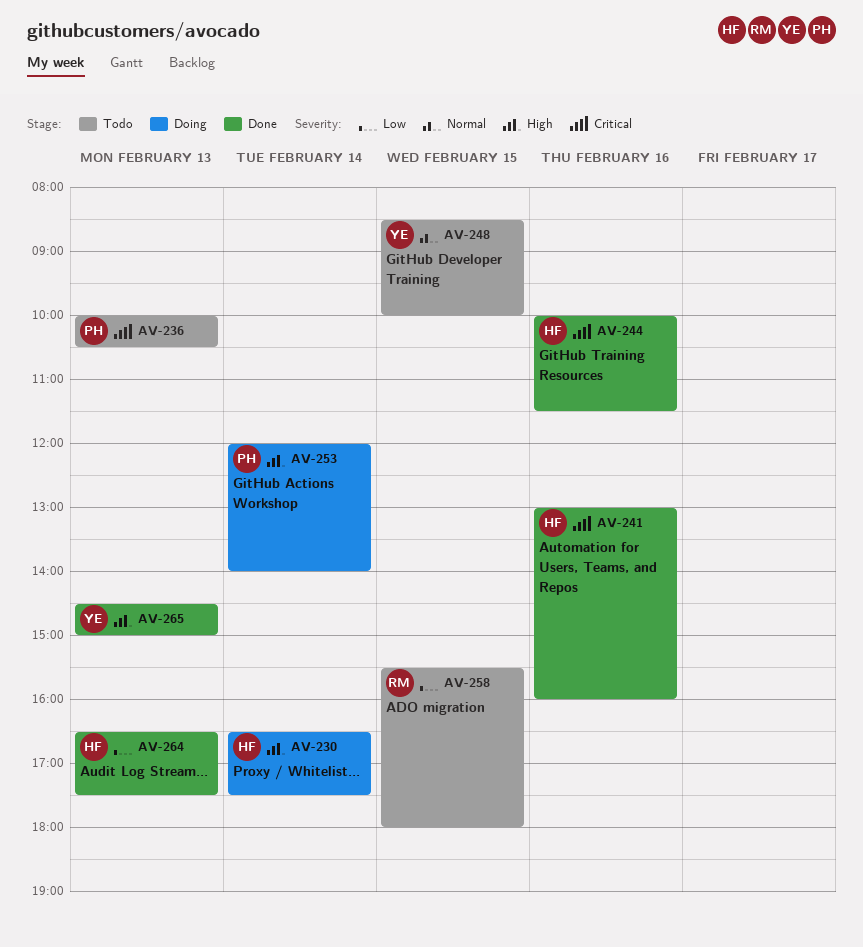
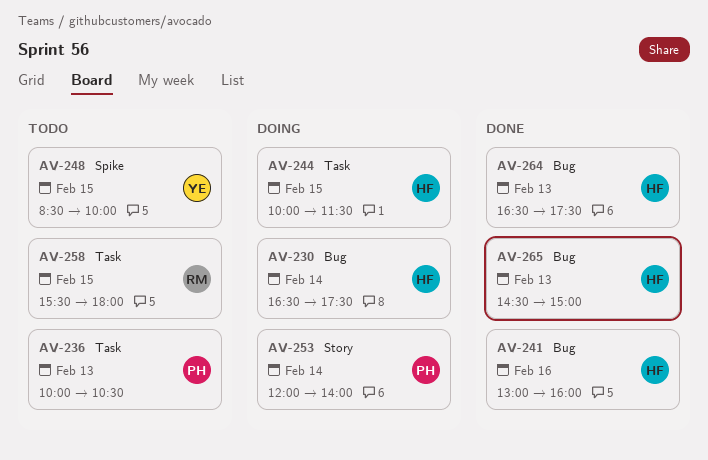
AV-244, status: Done -> Doing
AV-244, day: Feb 16 -> Feb 15
AV-265, owner: YE -> HF

